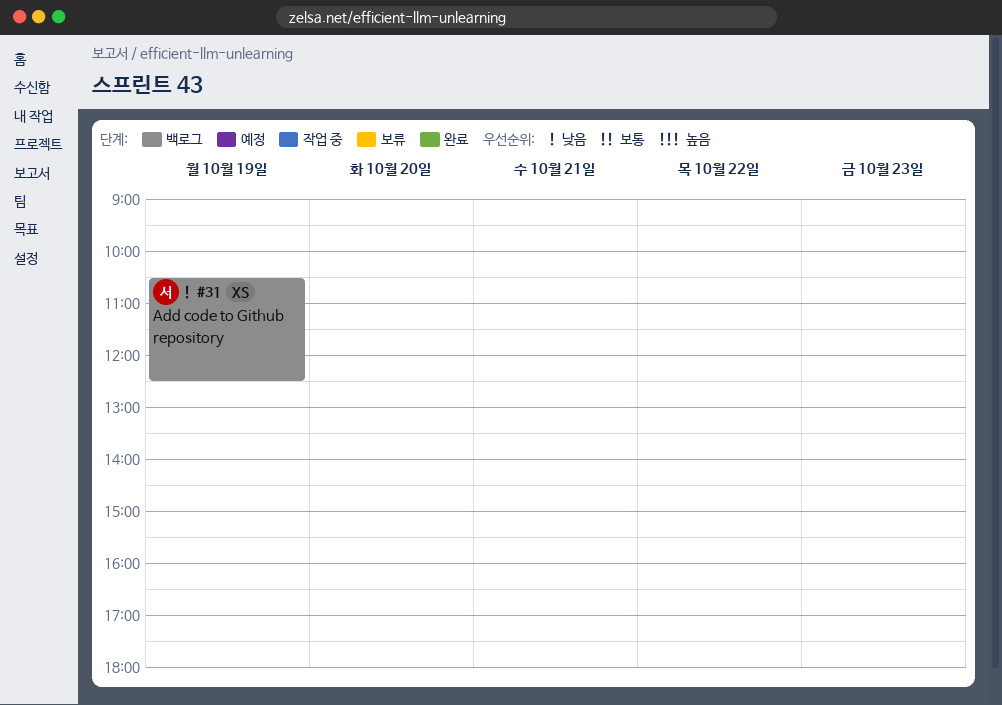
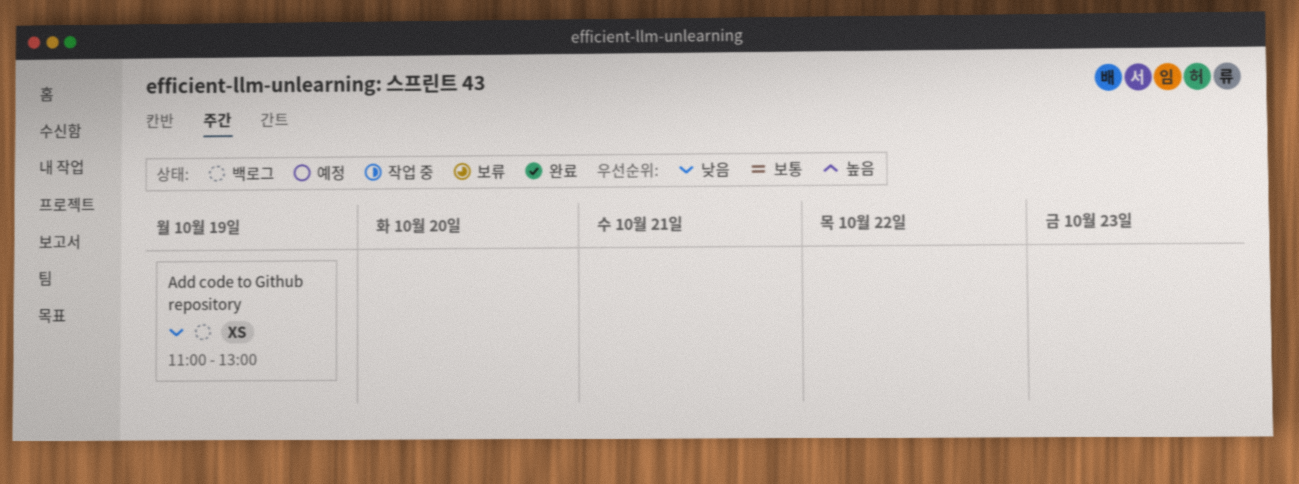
Add code to Github repository, begins: 10:30 -> 11:00
Add code to Github repository, ends: 12:30 -> 13:00

